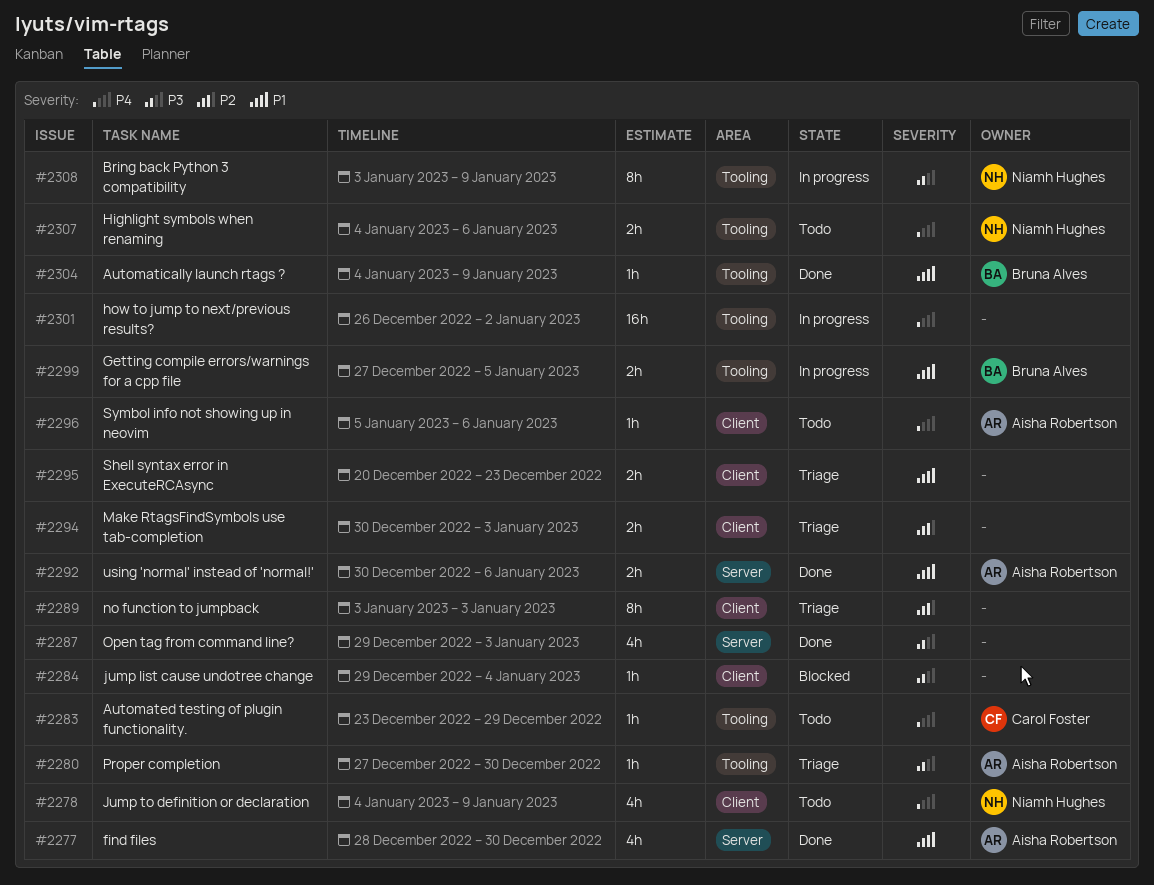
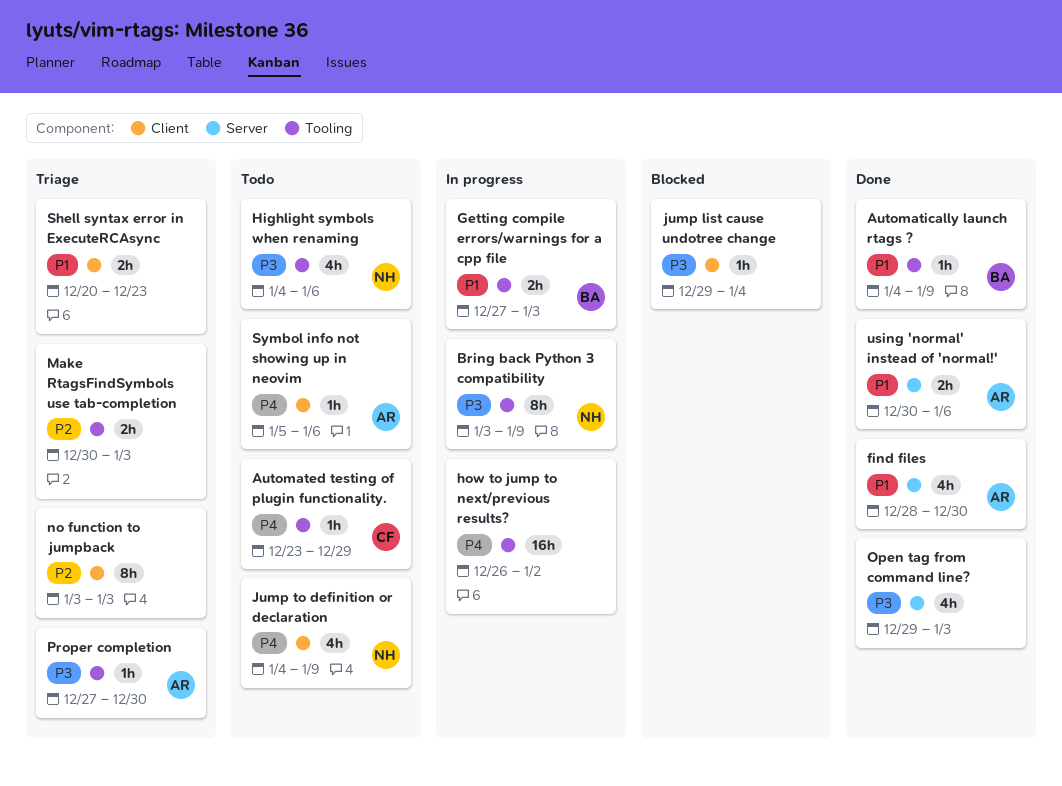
Getting compile errors/warnings for a cpp file, due: Jan 5 -> Jan 3
Highlight symbols when renaming, priority: P4 -> P3
Highlight symbols when renaming, estimate: 2h -> 4h
Make RtagsFindSymbols use tab-completion, label: Client -> Tooling

